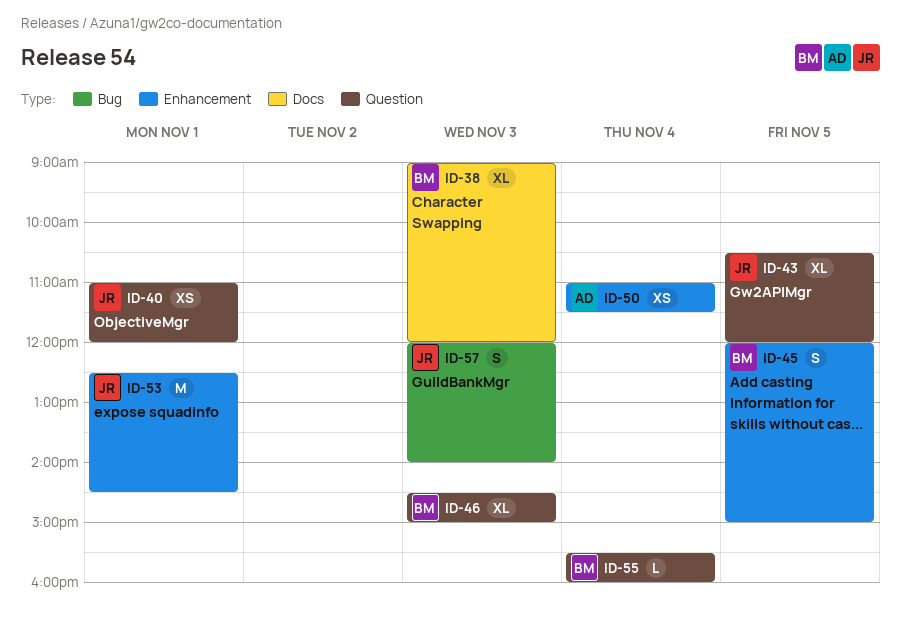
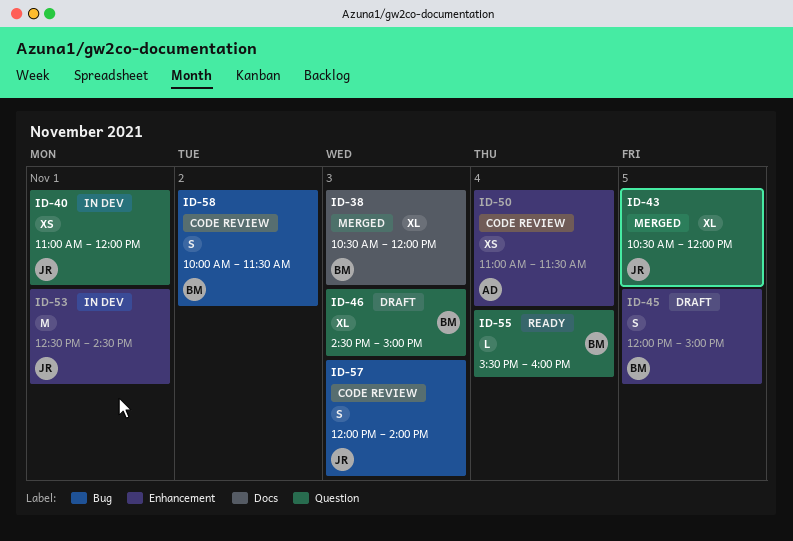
ID-38, begins: 09:00 -> 10:30
ID-58: none -> present

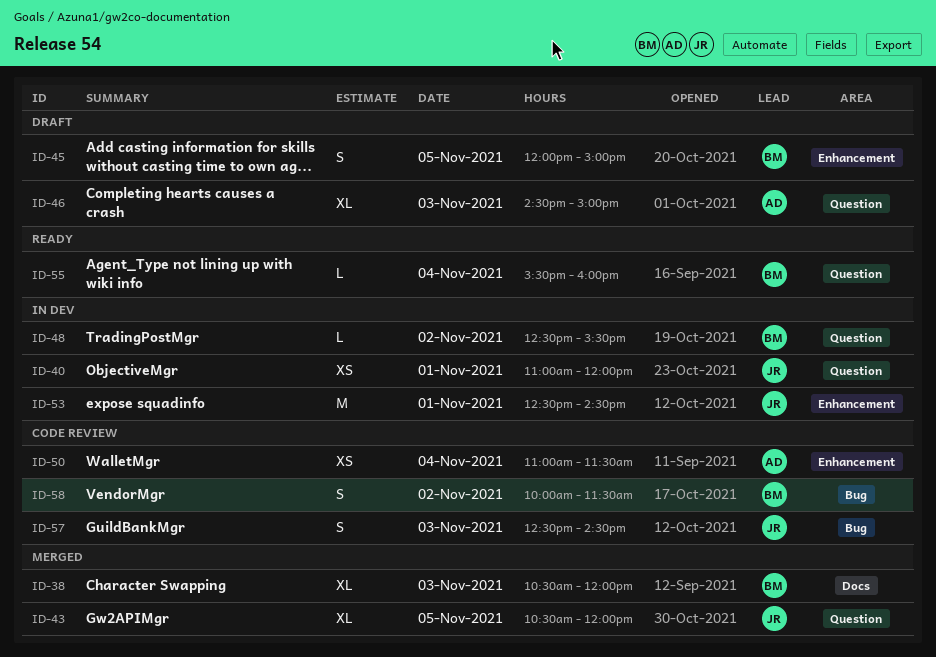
ID-46, owner: BM -> AD
ID-48: none -> present
ID-57, begins: 12:00 -> 12:30
ID-57, ends: 14:00 -> 14:30

